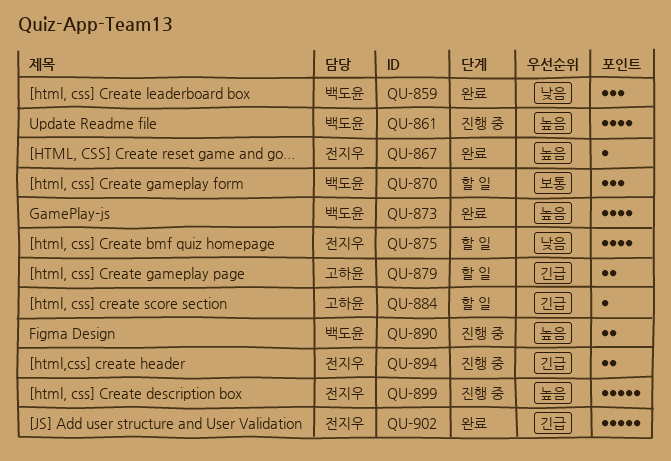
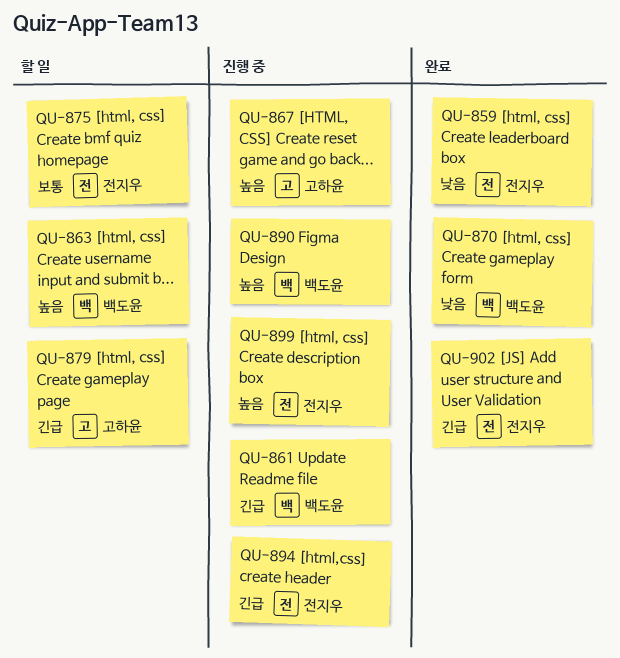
QU-859, owner: 백도윤 -> 전지우
QU-861, priority: 높음 -> 긴급
QU-863: none -> present
QU-867, status: 완료 -> 진행 중
QU-867, owner: 전지우 -> 고하윤
QU-870, status: 할 일 -> 완료
QU-870, priority: 보통 -> 낮음
QU-873: present -> none
QU-875, priority: 낮음 -> 보통
QU-884: present -> none

